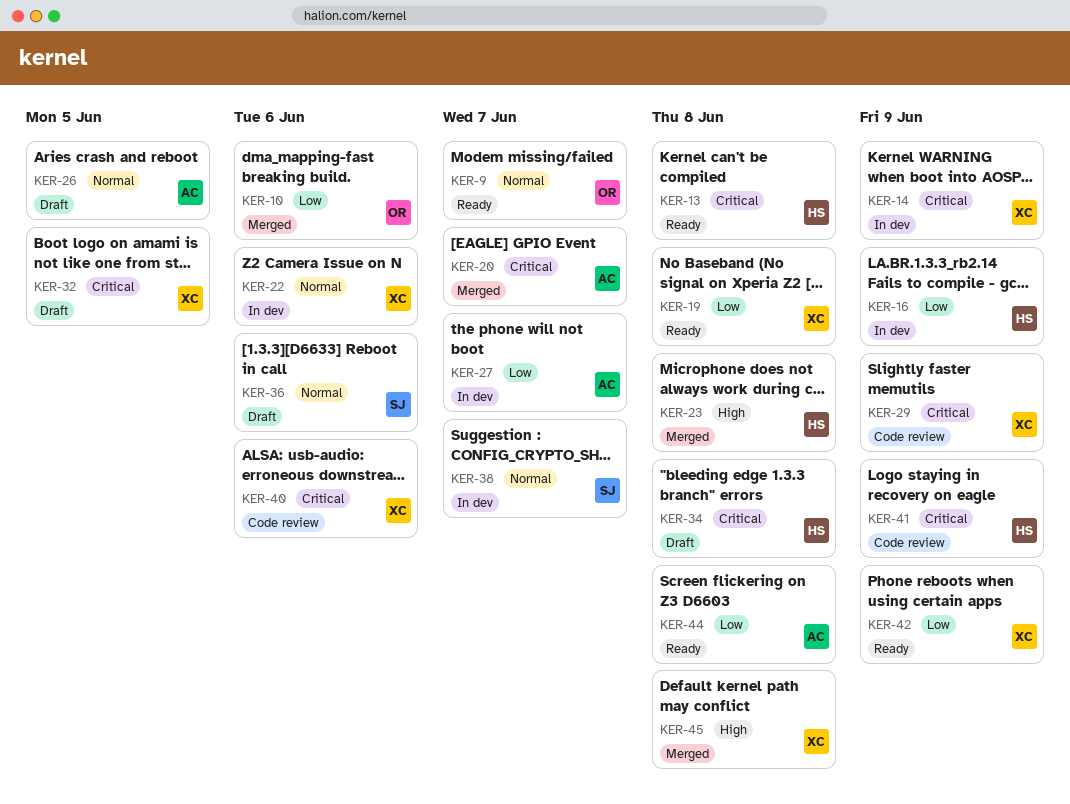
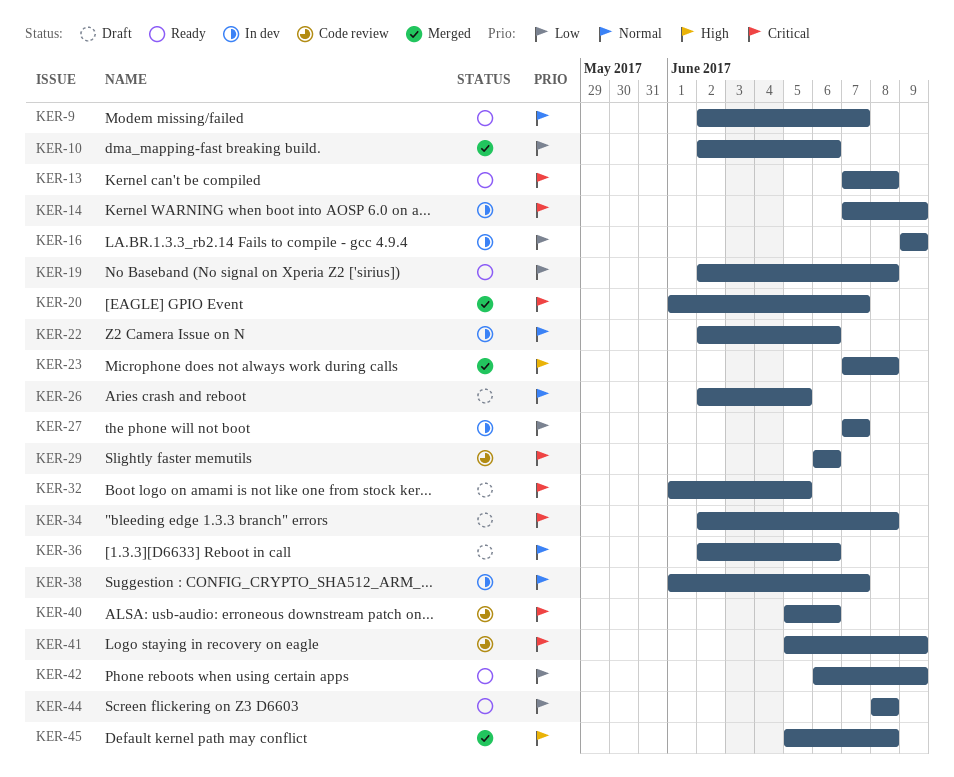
KER-29, due: Jun 9 -> Jun 6

